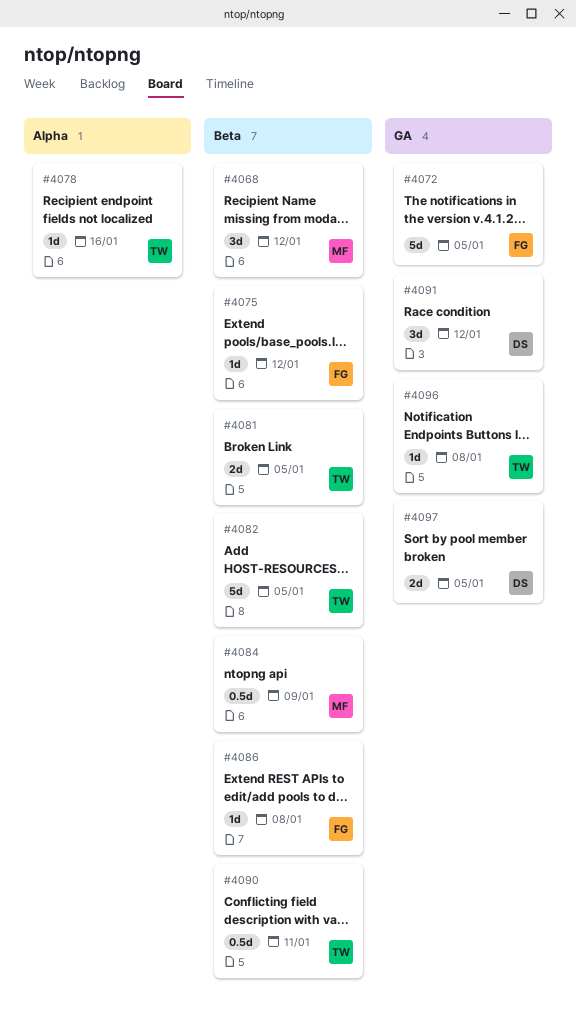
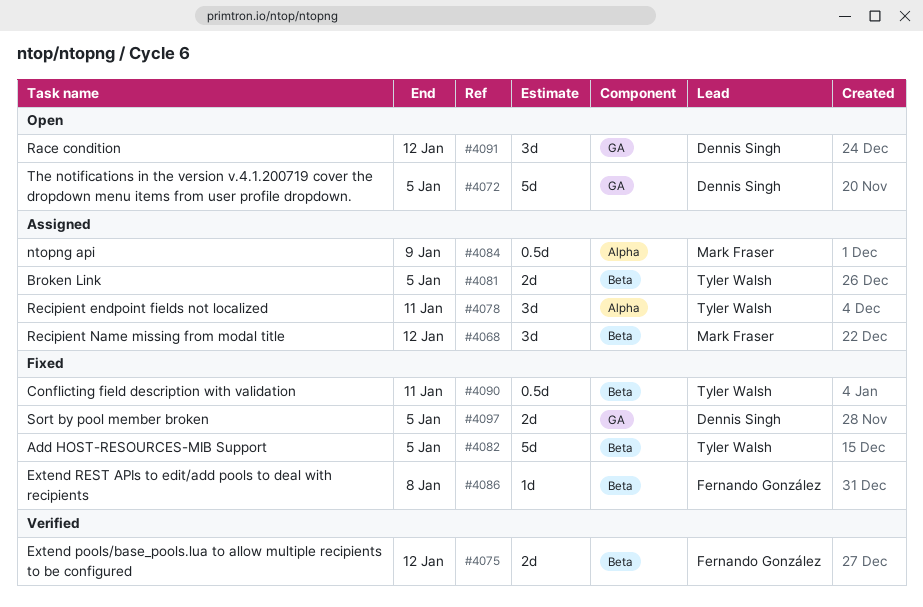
#4072, owner: Fernando González -> Dennis Singh
#4075, estimate: 1d -> 2d
#4078, estimate: 1d -> 3d
#4078, due: Jan 16 -> Jan 11
#4084, label: Beta -> Alpha
#4096: present -> none

